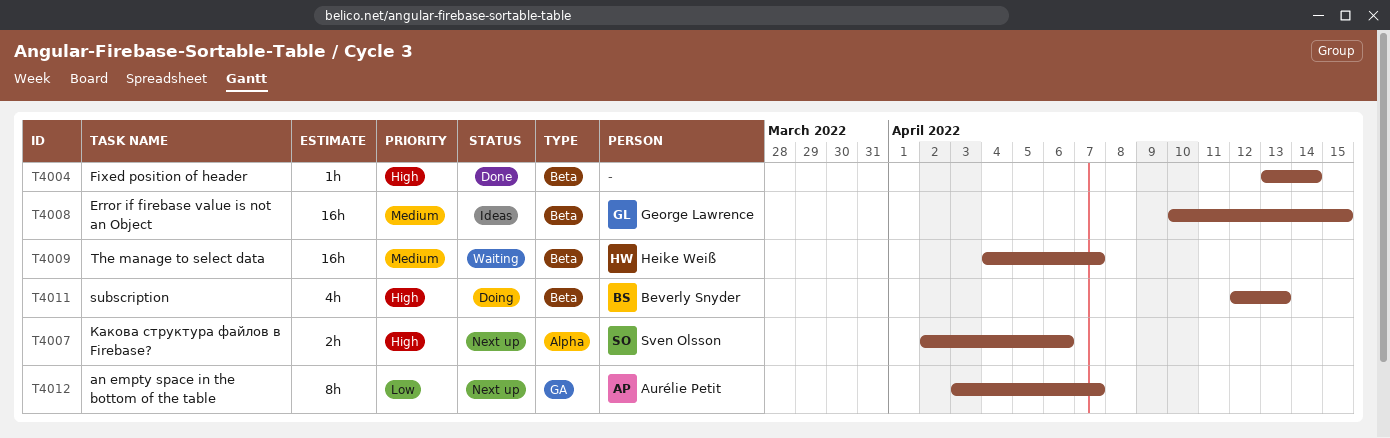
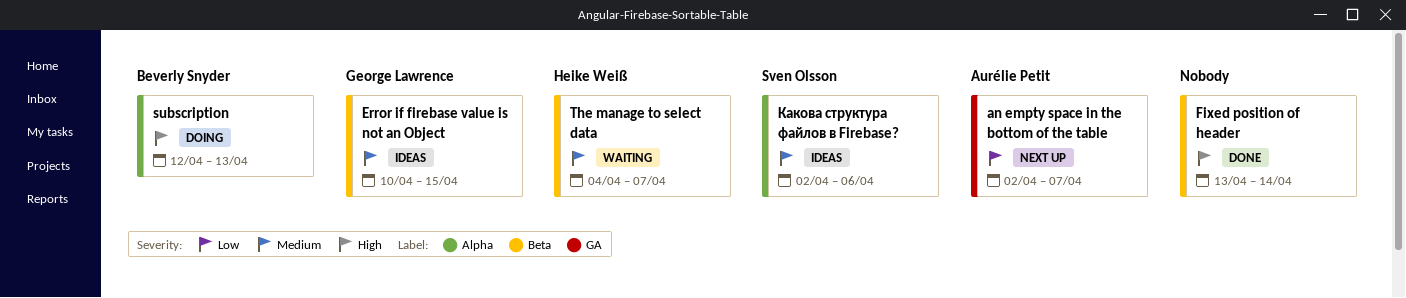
an empty space in the bottom of the table, start: Apr 3 -> Apr 2
subscription, label: Beta -> Alpha
Какова структура файлов в Firebase?, status: Next up -> Ideas
Какова структура файлов в Firebase?, priority: High -> Medium

